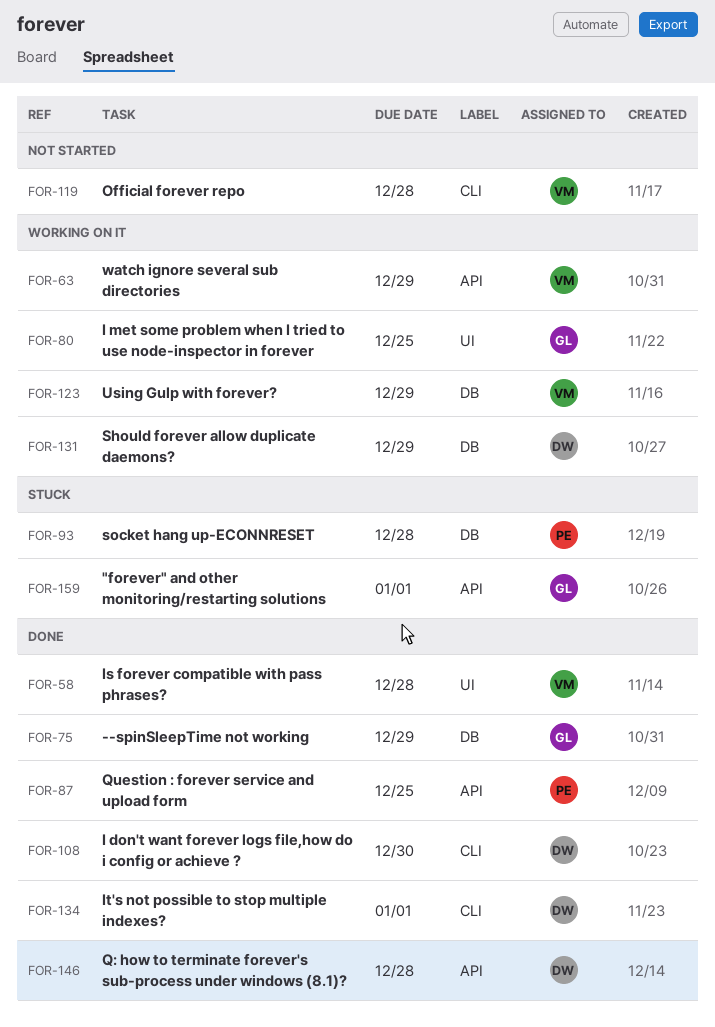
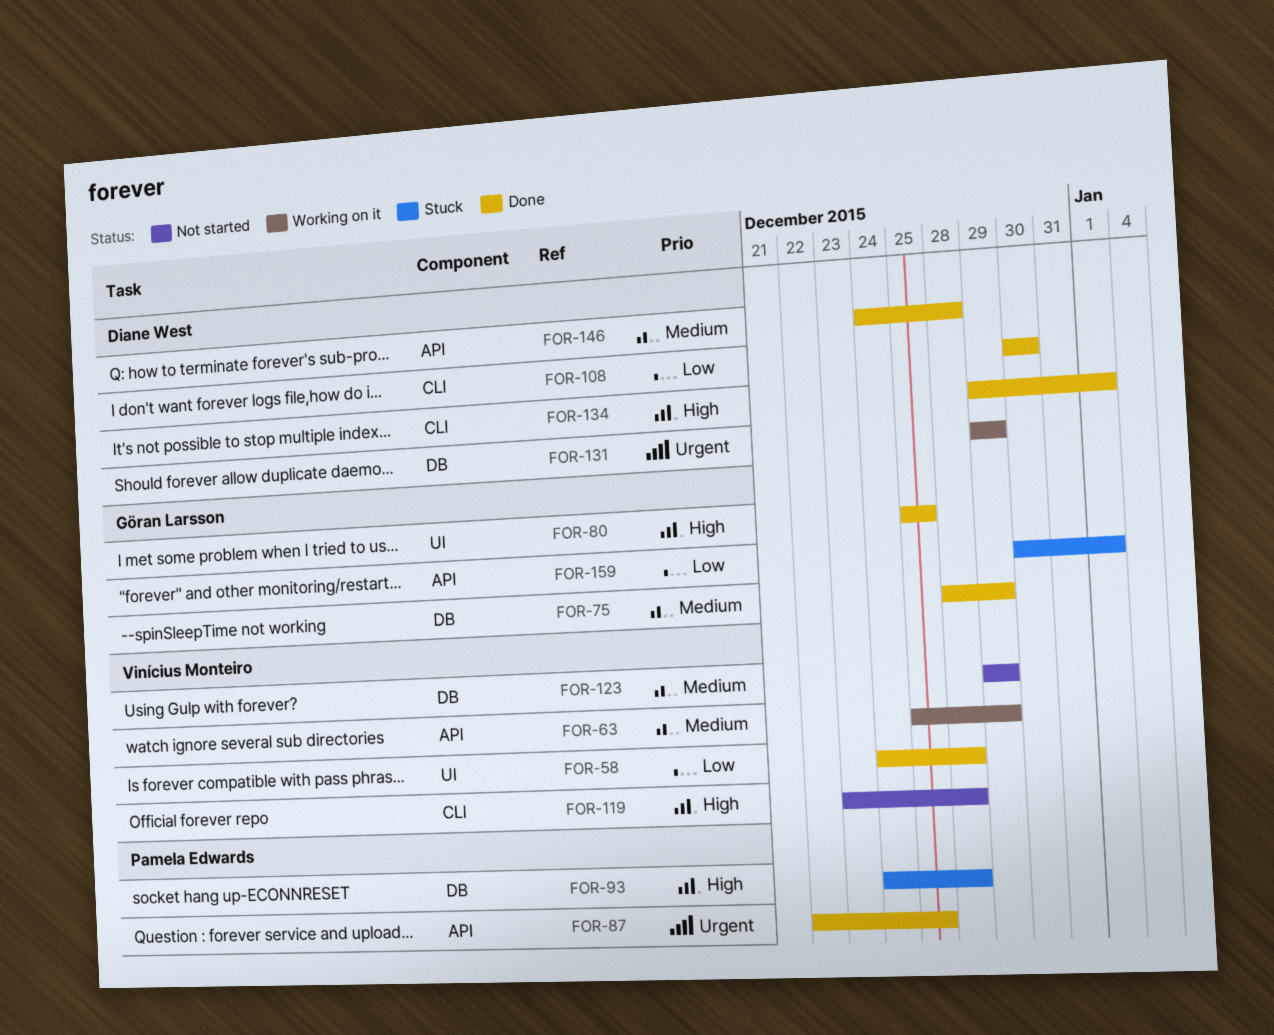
FOR-80, status: Working on it -> Done
FOR-123, status: Working on it -> Not started

